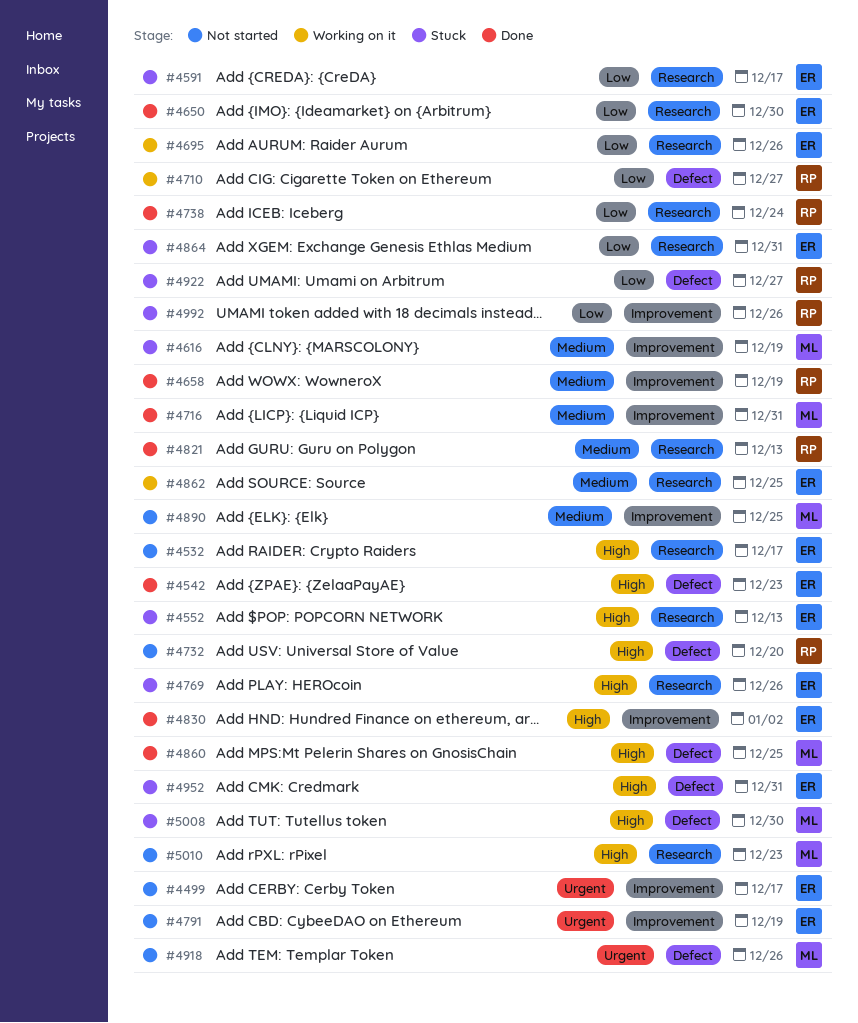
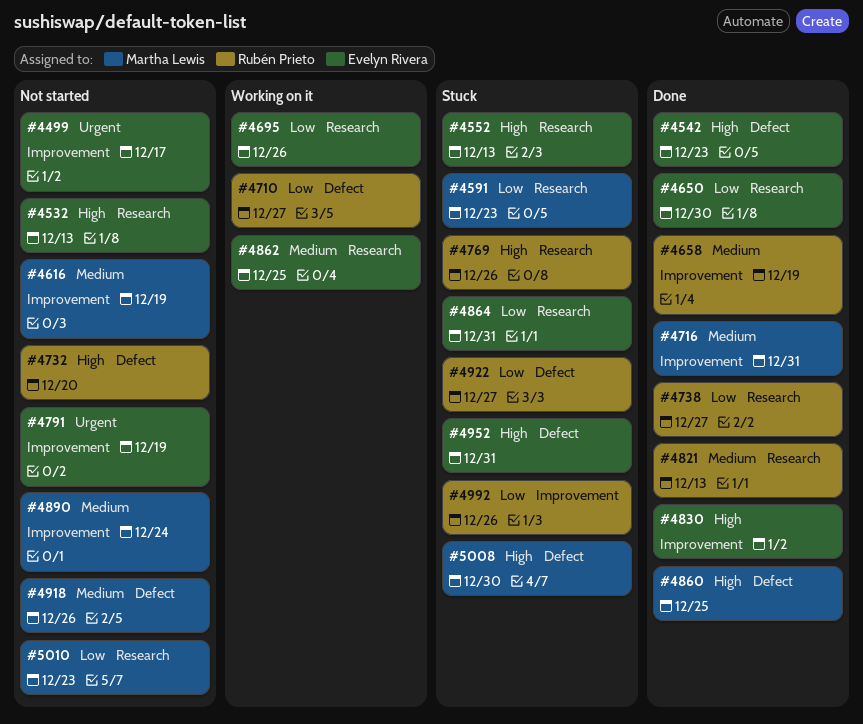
#4532, due: Dec 17 -> Dec 13
#4591, owner: Evelyn Rivera -> Martha Lewis
#4591, due: Dec 17 -> Dec 23
#4616, status: Stuck -> Not started
#4738, due: Dec 24 -> Dec 27
#4769, owner: Evelyn Rivera -> Rubén Prieto
#4890, due: Dec 25 -> Dec 24
#4918, priority: Urgent -> Medium
#5010, priority: High -> Low

